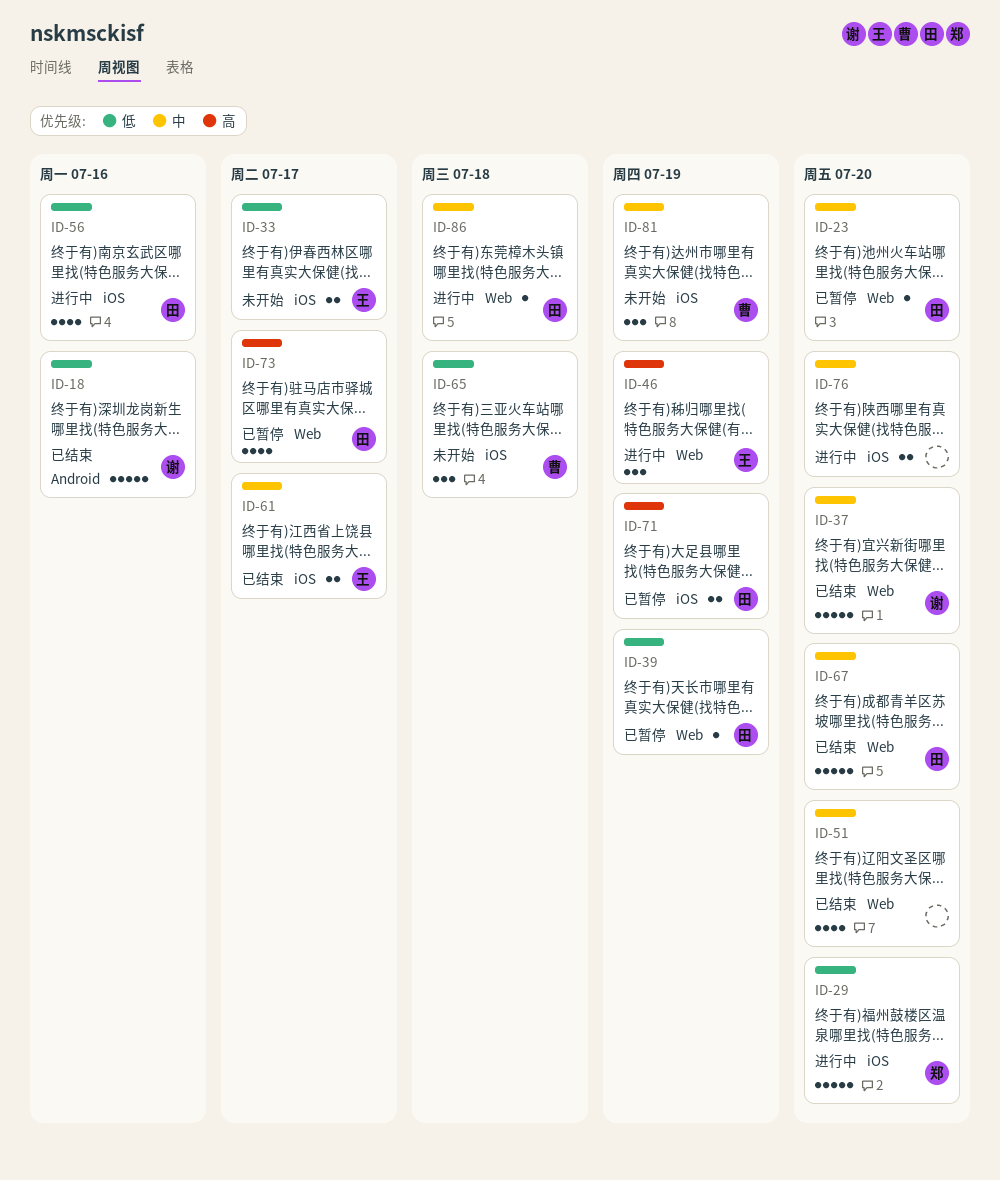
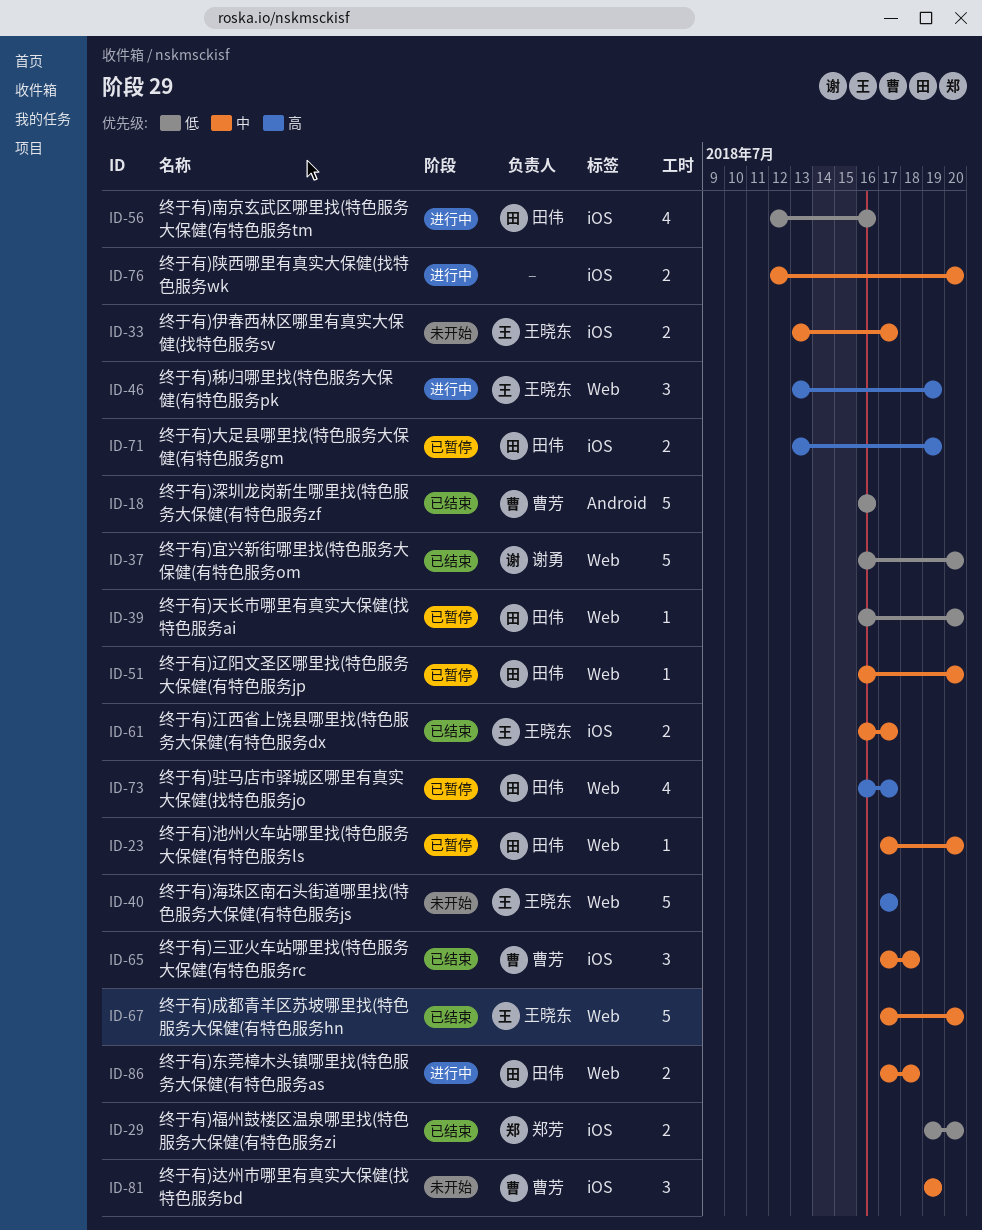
ID-18, owner: 谢勇 -> 曹芳
ID-29, status: 进行中 -> 已结束
ID-29, estimate: 5 -> 2
ID-33, priority: 低 -> 中
ID-37, priority: 中 -> 低
ID-39, due: Jul 19 -> Jul 20
ID-40: none -> present
ID-51, status: 已结束 -> 已暂停
ID-51, owner: none -> 田伟
ID-51, estimate: 4 -> 1
ID-65, status: 未开始 -> 已结束
ID-65, priority: 低 -> 中
ID-67, owner: 田伟 -> 王晓东
ID-86, estimate: 1 -> 2

